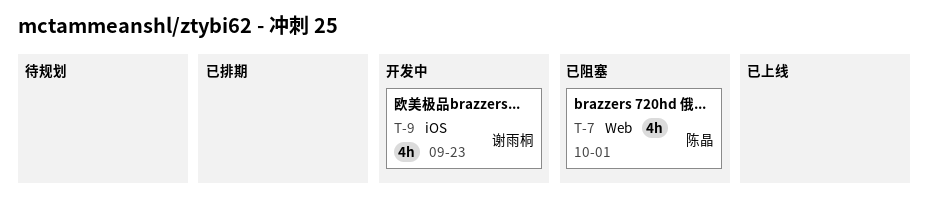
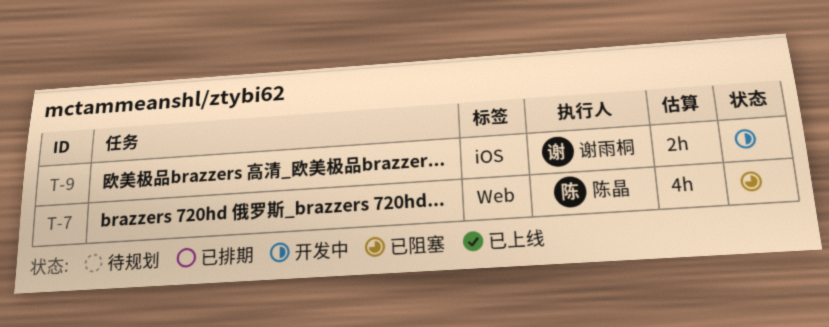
T-9, estimate: 4h -> 2h

